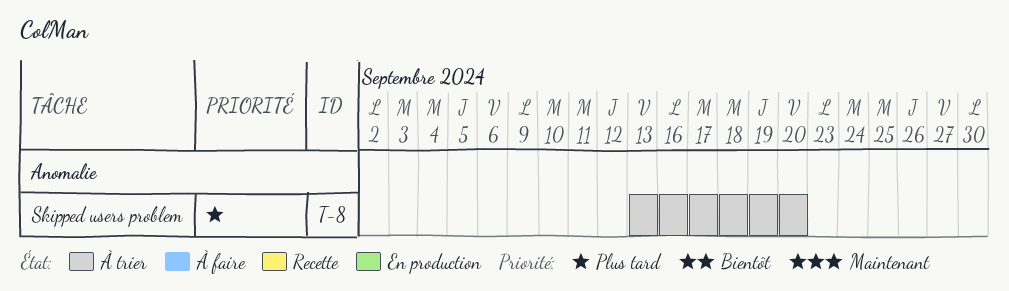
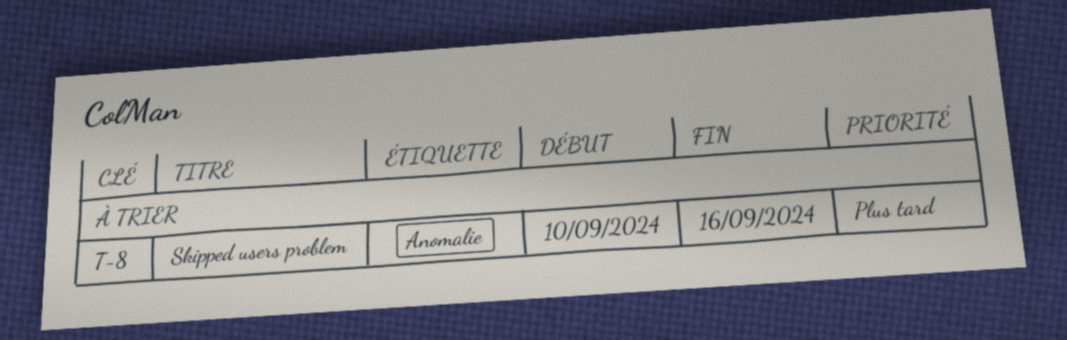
T-8, start: Sep 13 -> Sep 10
T-8, due: Sep 20 -> Sep 16

